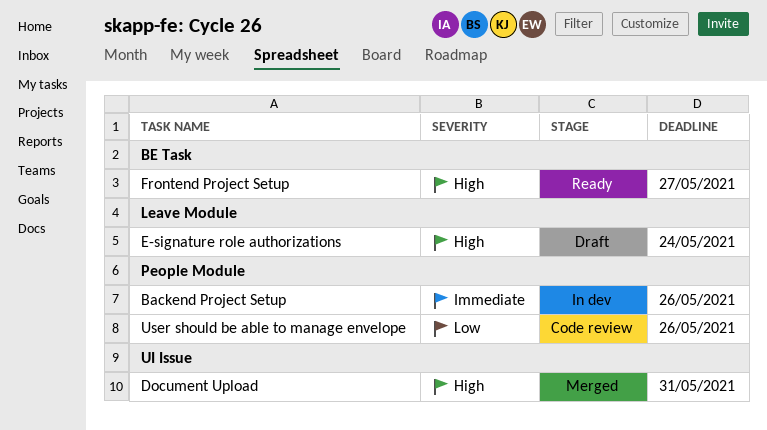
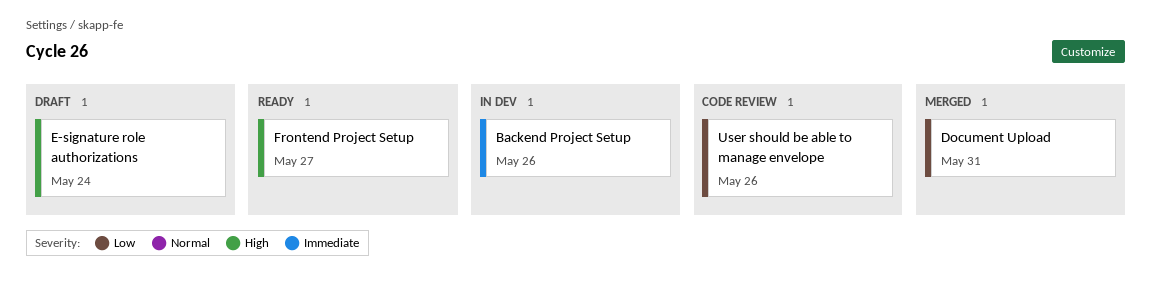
Document Upload, priority: High -> Low

